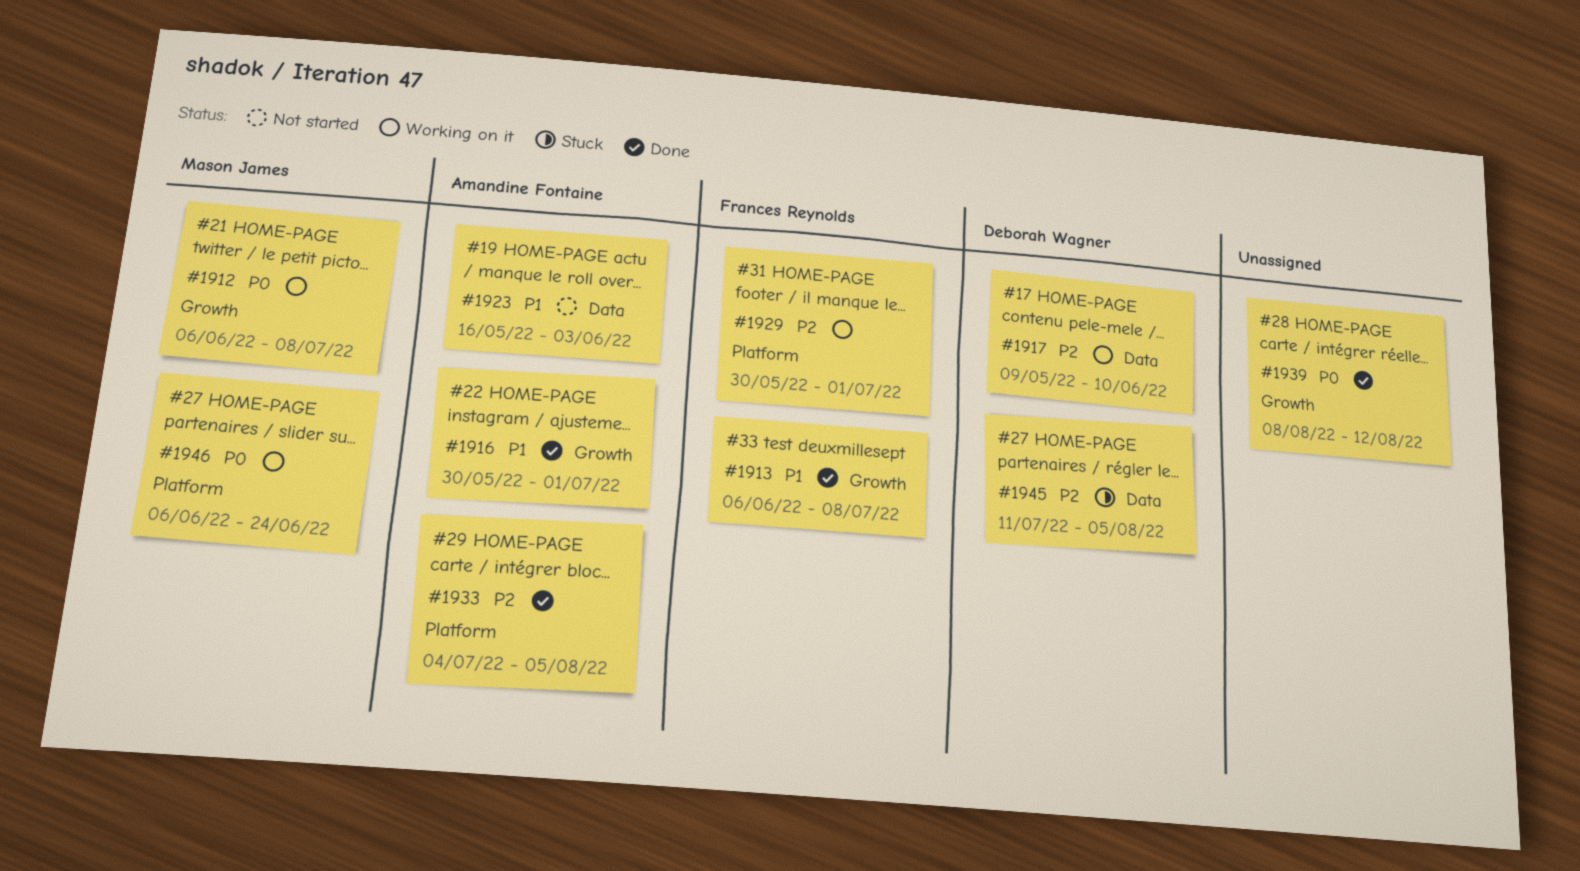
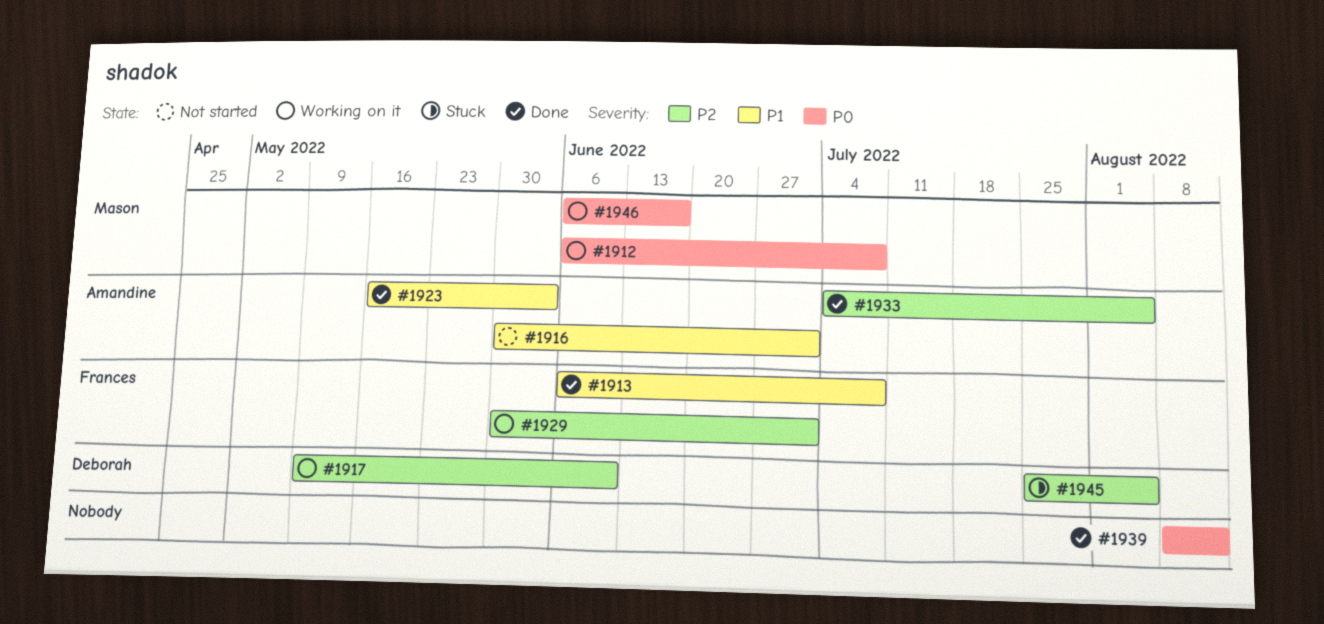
#1916, status: Done -> Not started
#1923, status: Not started -> Done
#1945, start: Jul 11 -> Jul 25
#1946, due: Jun 24 -> Jun 17

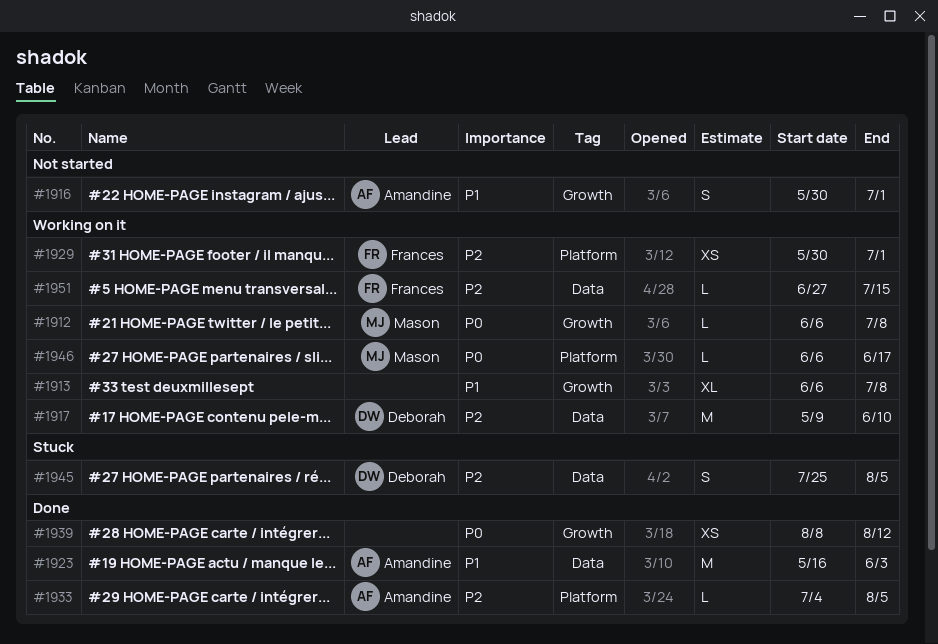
#1913, status: Done -> Working on it
#1913, owner: Frances -> none
#1951: none -> present

